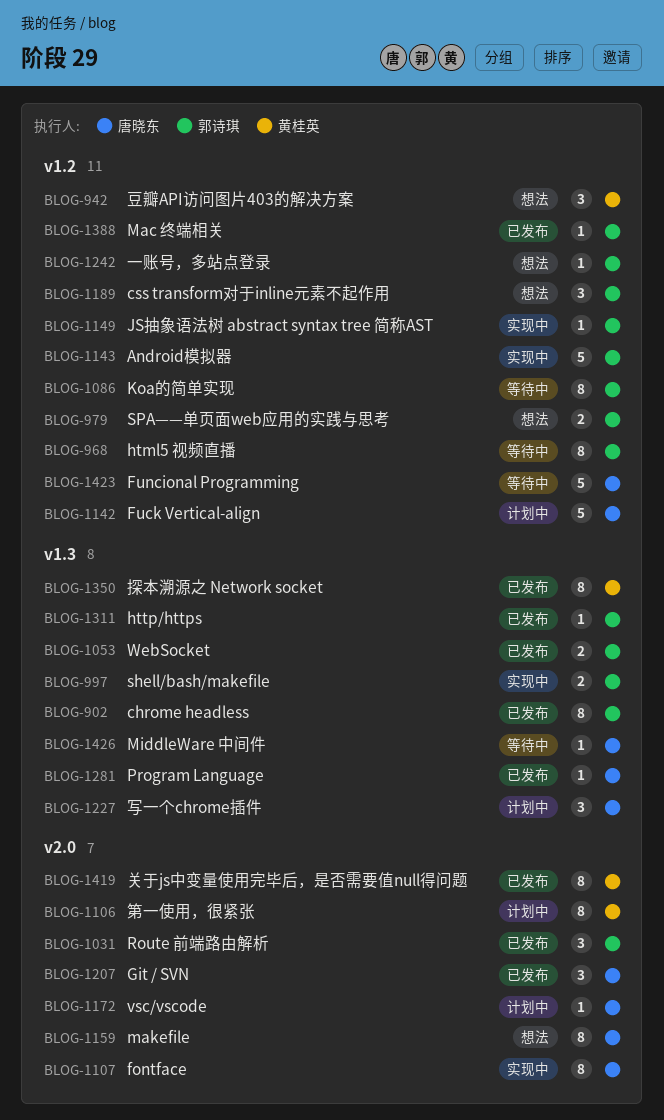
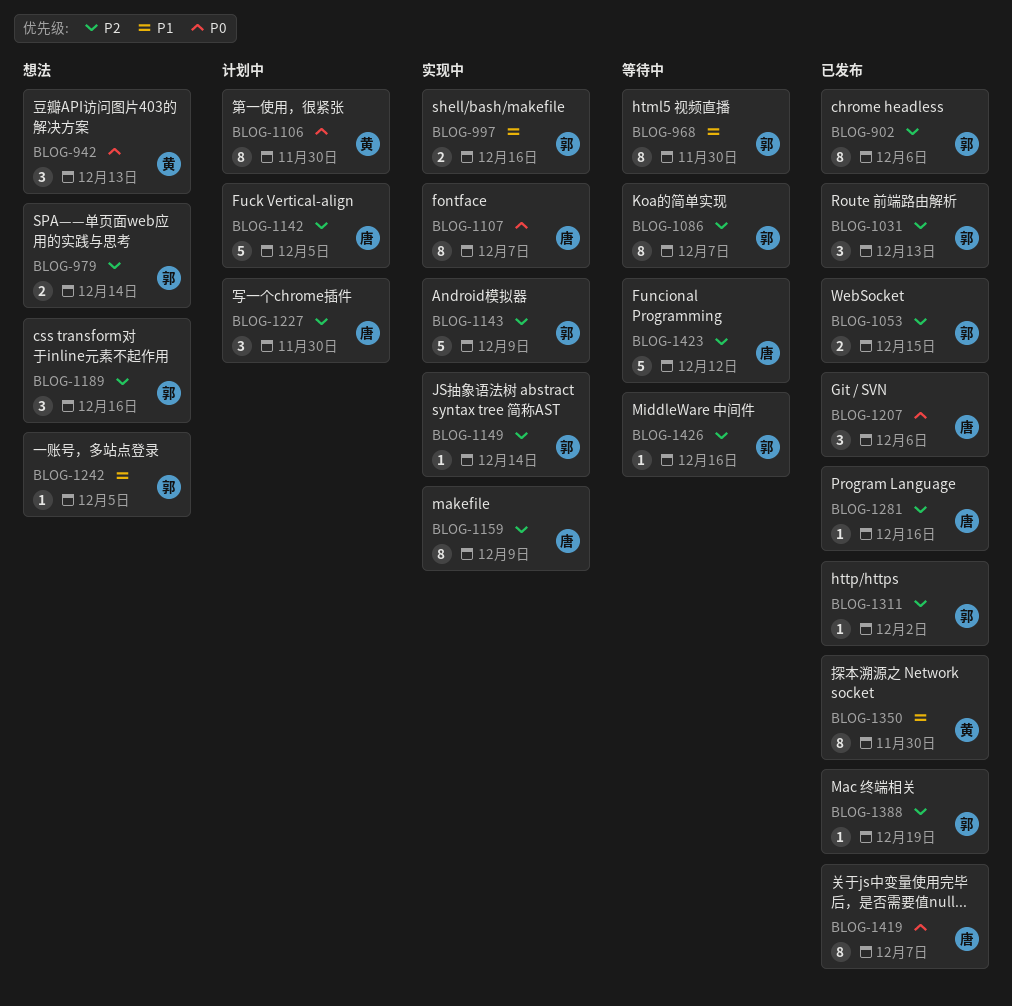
BLOG-1159, status: 想法 -> 实现中
BLOG-1172: present -> none
BLOG-1419, owner: 黄桂英 -> 唐晓东
BLOG-1426, owner: 唐晓东 -> 郭诗琪

